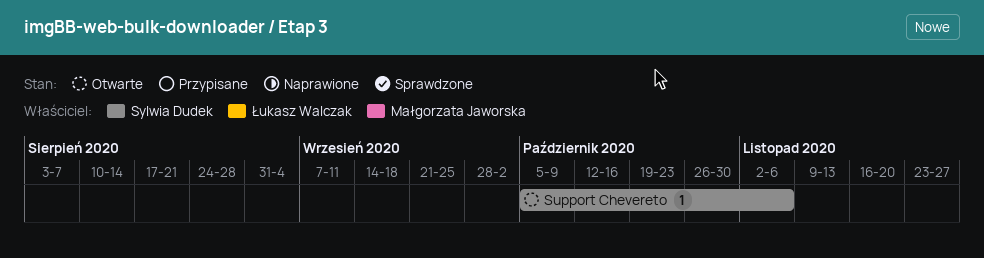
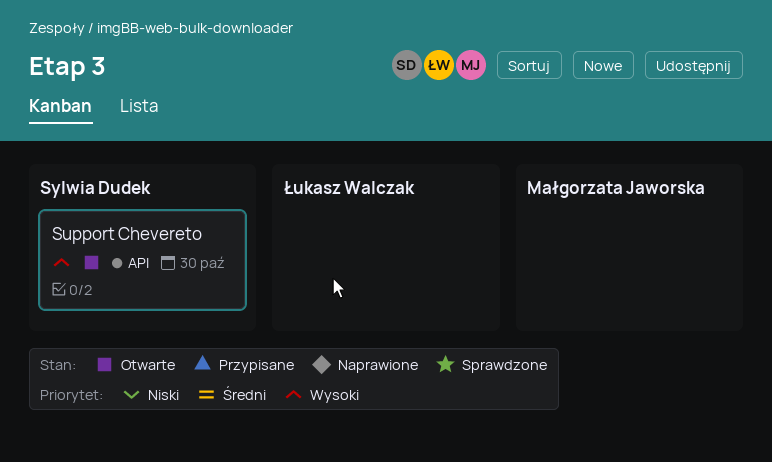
Support Chevereto, due: Nov 6 -> Oct 30

